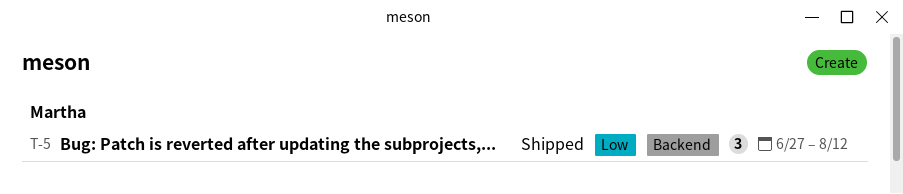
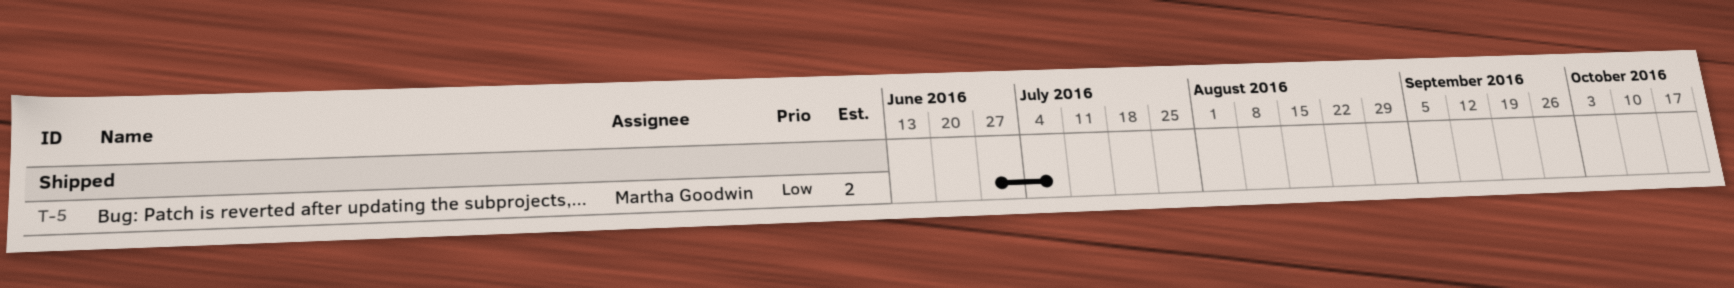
T-5, estimate: 3 -> 2
T-5, due: Aug 12 -> Jul 8

